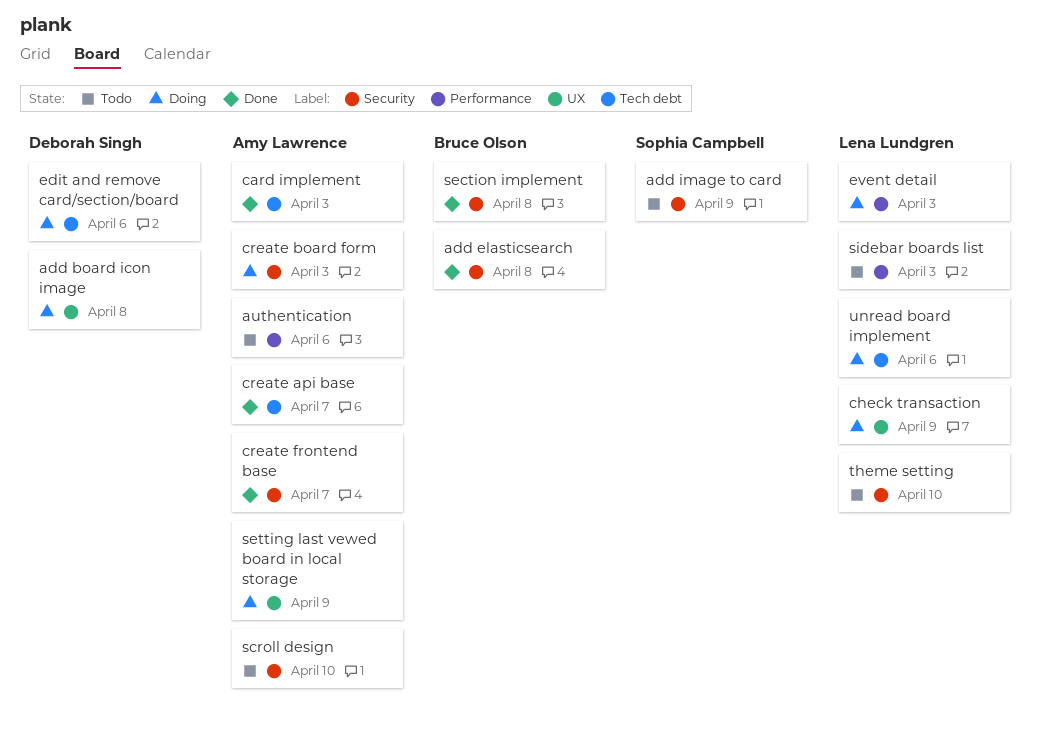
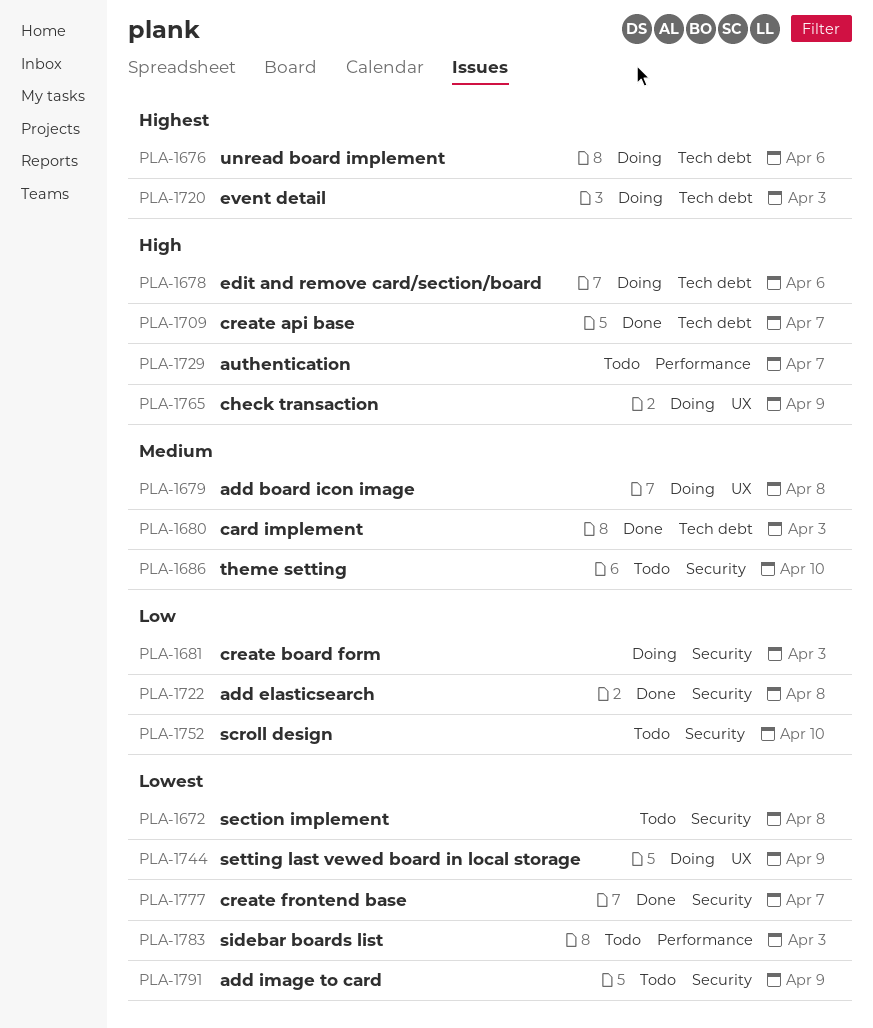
authentication, due: Apr 6 -> Apr 7
event detail, label: Performance -> Tech debt
section implement, status: Done -> Todo

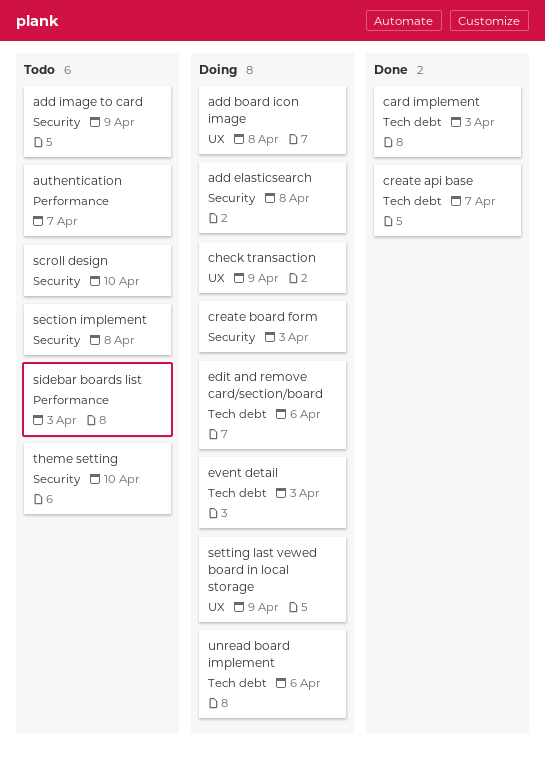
add elasticsearch, status: Done -> Doing
create frontend base: present -> none

